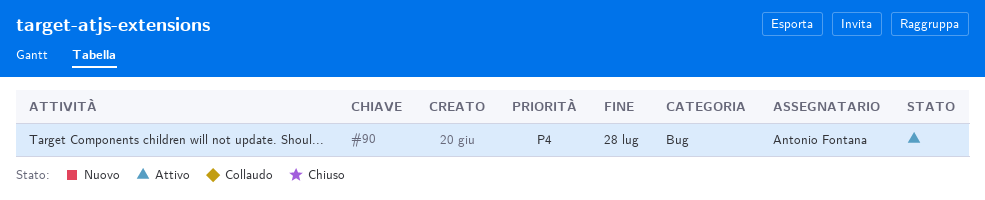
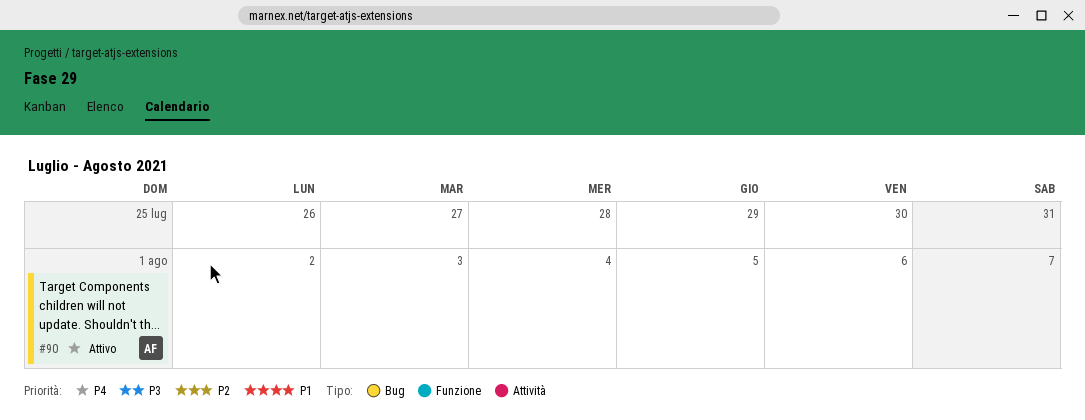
#90, due: Jul 28 -> Aug 1

